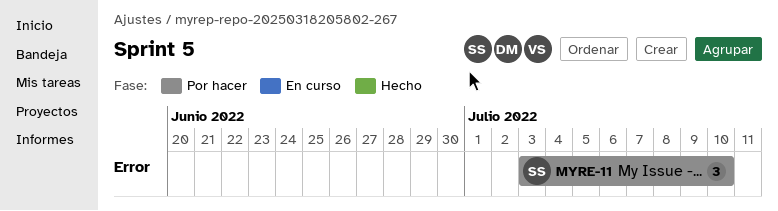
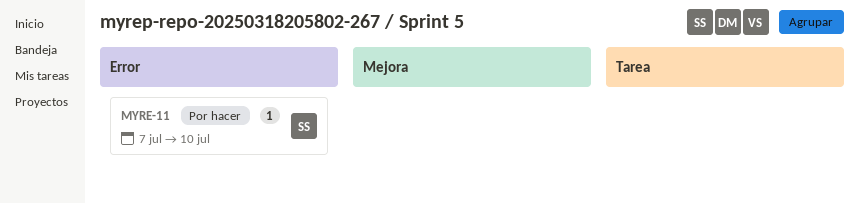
MYRE-11, estimate: 3 -> 1
MYRE-11, start: Jul 3 -> Jul 7

